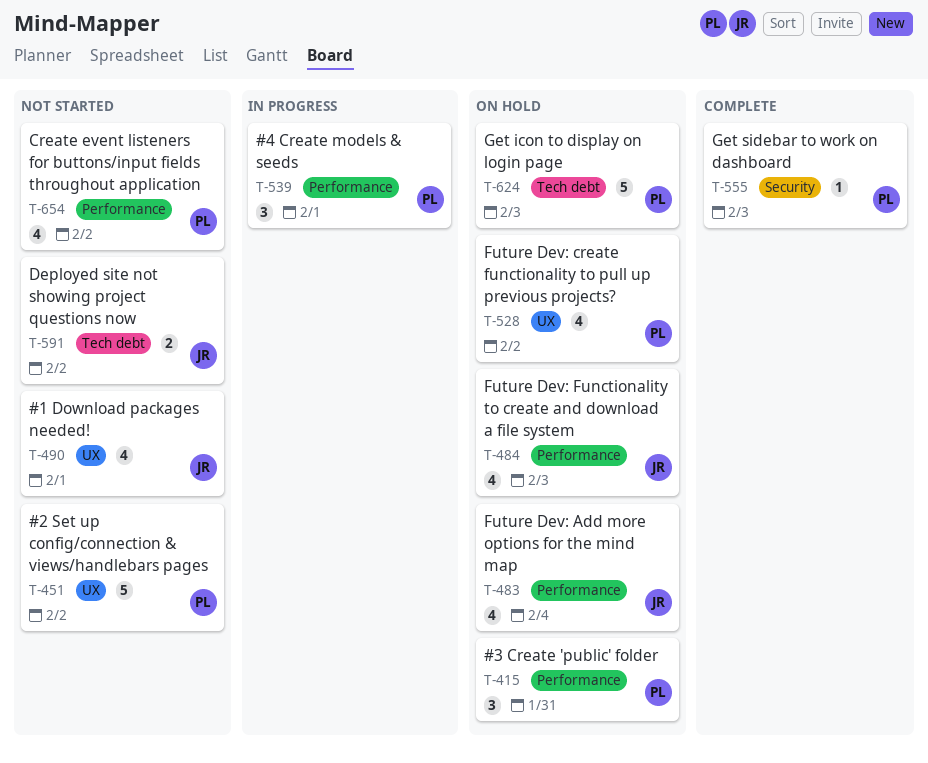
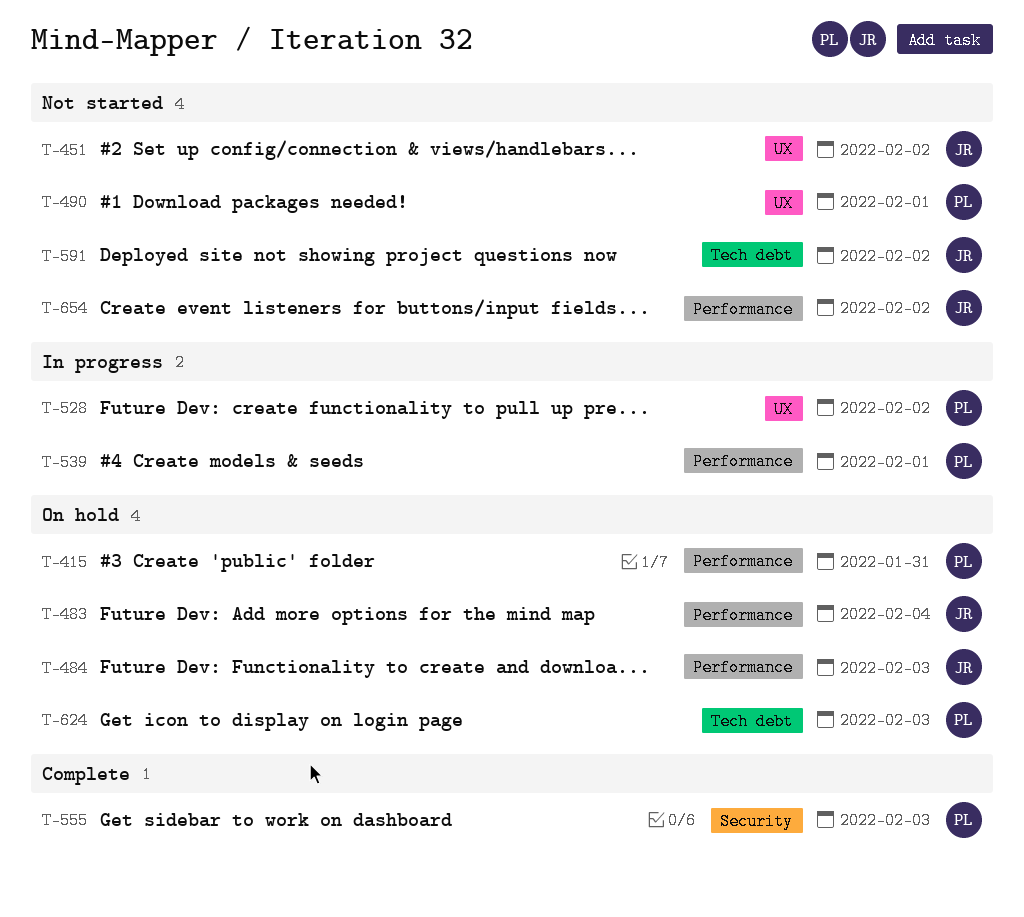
T-451, owner: PL -> JR
T-490, owner: JR -> PL
T-528, status: On hold -> In progress
T-654, owner: PL -> JR

